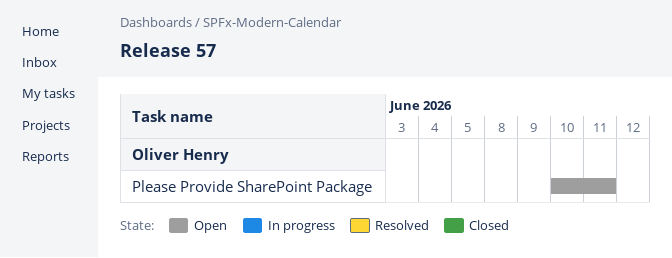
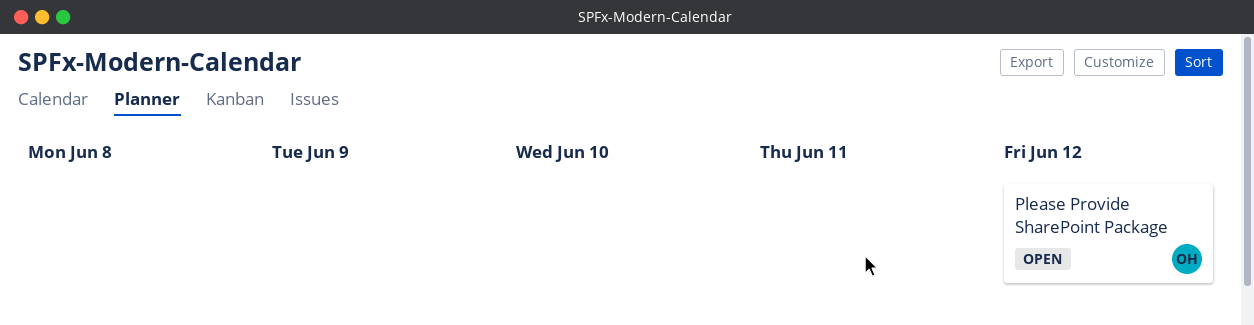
Please Provide SharePoint Package, due: Jun 11 -> Jun 12

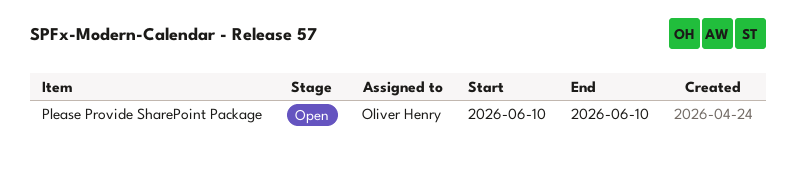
Please Provide SharePoint Package, due: Jun 12 -> Jun 10

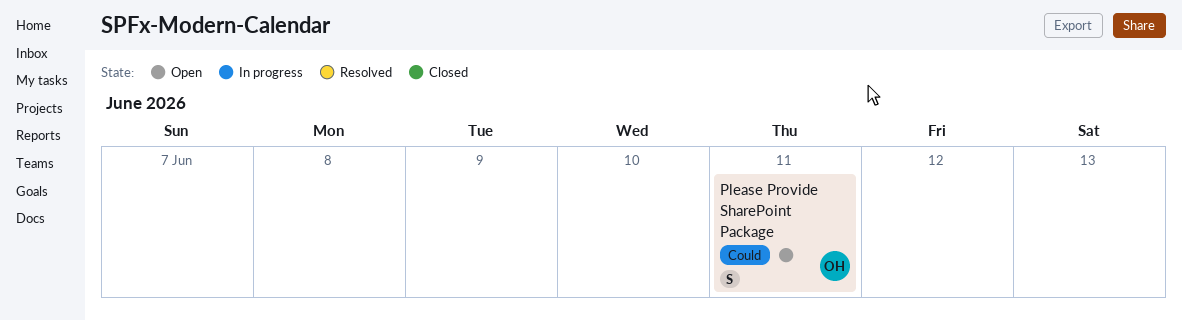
Please Provide SharePoint Package, due: Jun 10 -> Jun 11

